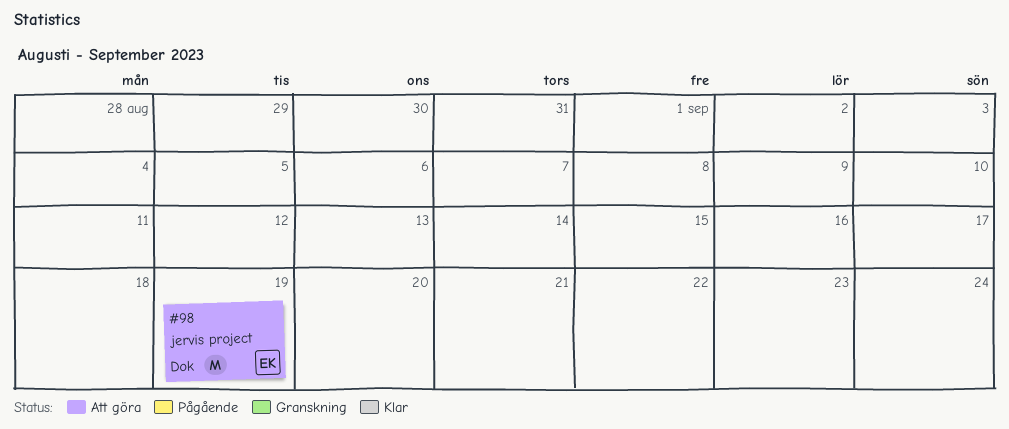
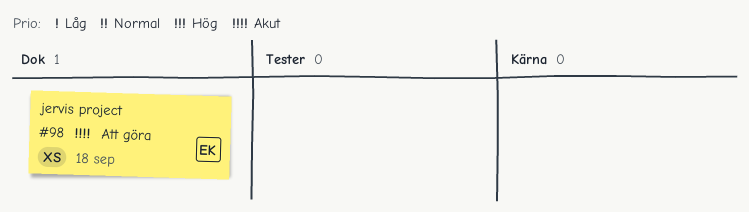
#98, estimate: M -> XS
#98, due: Sep 19 -> Sep 18

